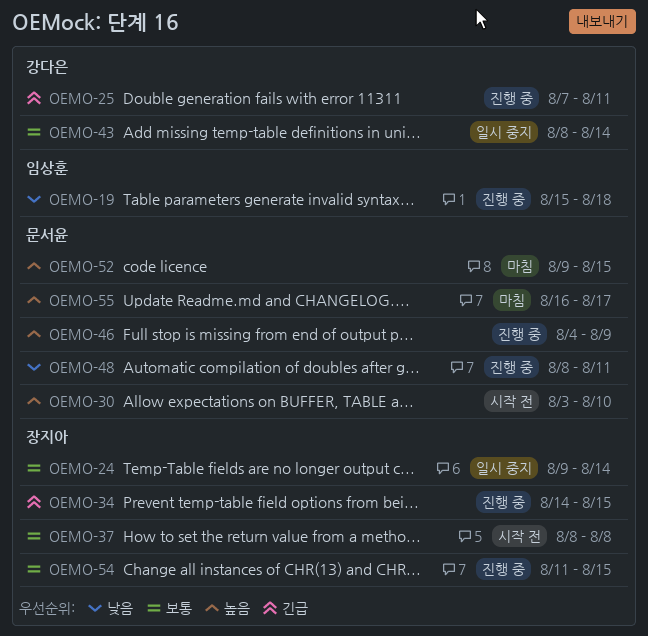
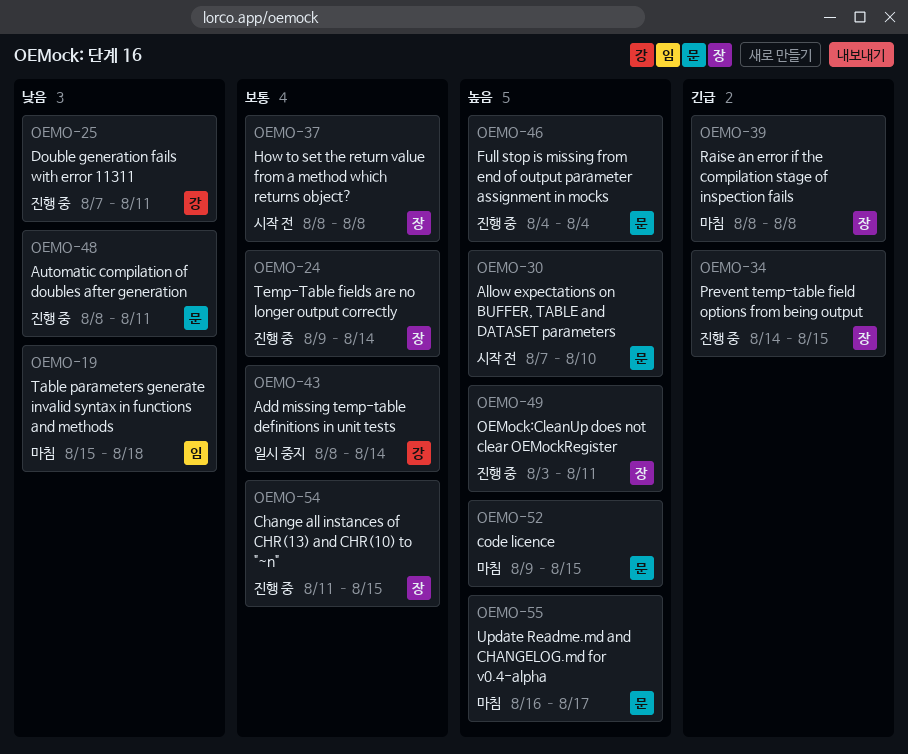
OEMO-19, status: 진행 중 -> 마침
OEMO-24, status: 일시 중지 -> 진행 중
OEMO-25, priority: 긴급 -> 낮음
OEMO-30, start: Aug 3 -> Aug 7
OEMO-39: none -> present
OEMO-46, due: Aug 9 -> Aug 4
OEMO-49: none -> present

